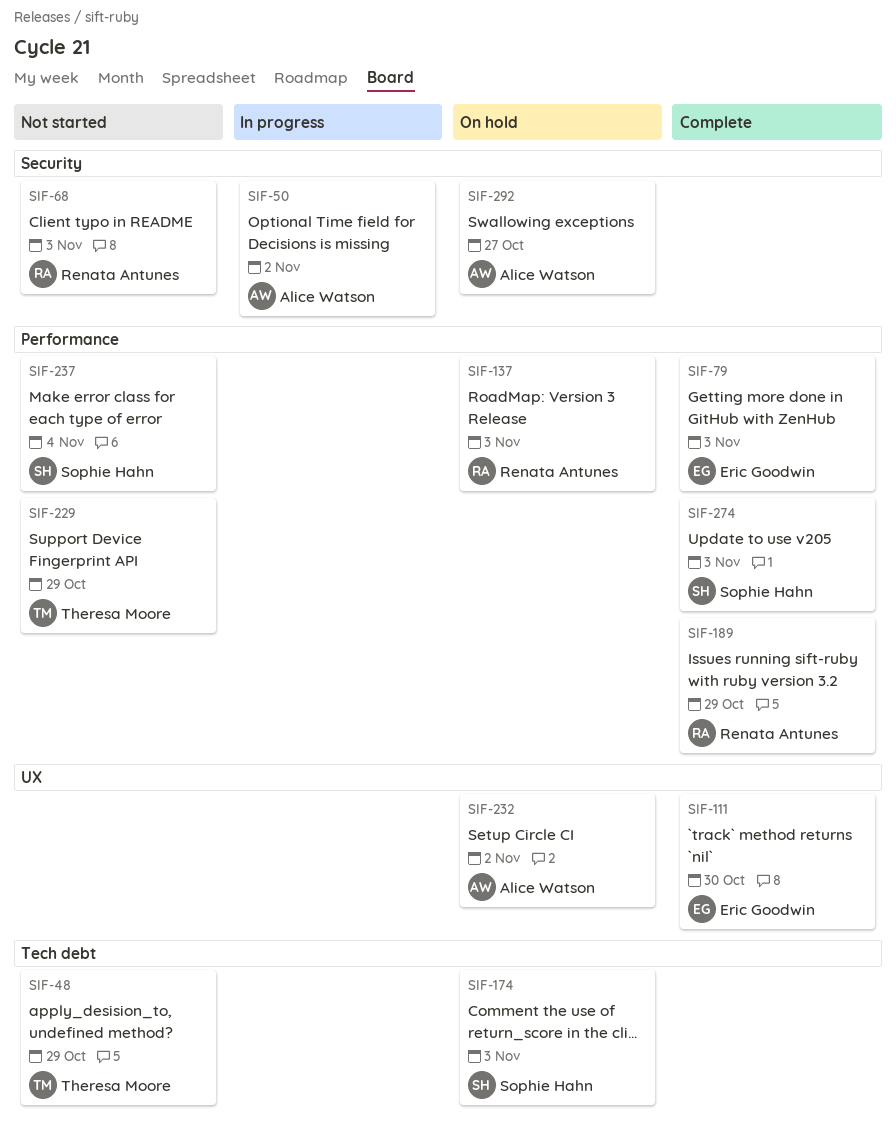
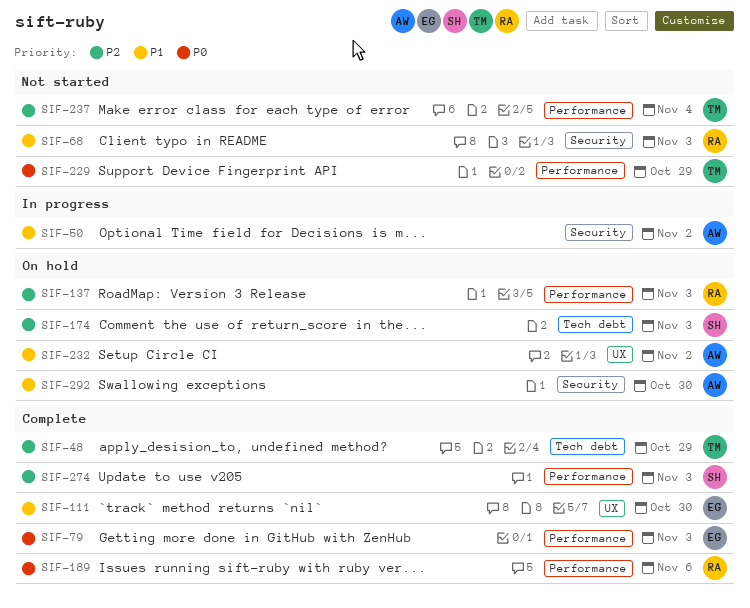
SIF-48, status: Not started -> Complete
SIF-189, due: Oct 29 -> Nov 6
SIF-237, owner: Sophie Hahn -> Theresa Moore
SIF-292, due: Oct 27 -> Oct 30

